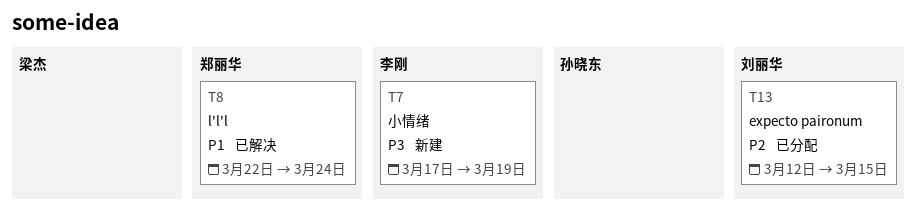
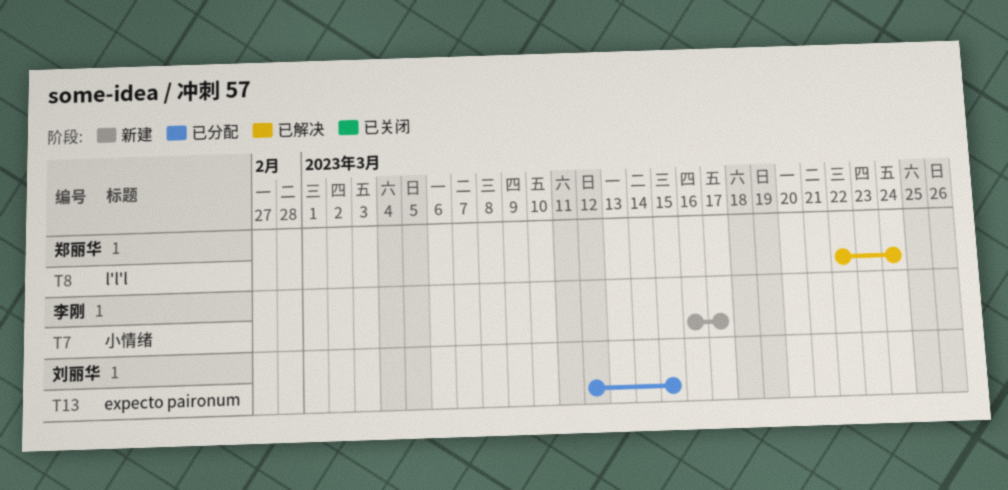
T7, start: Mar 17 -> Mar 16
T7, due: Mar 19 -> Mar 17

